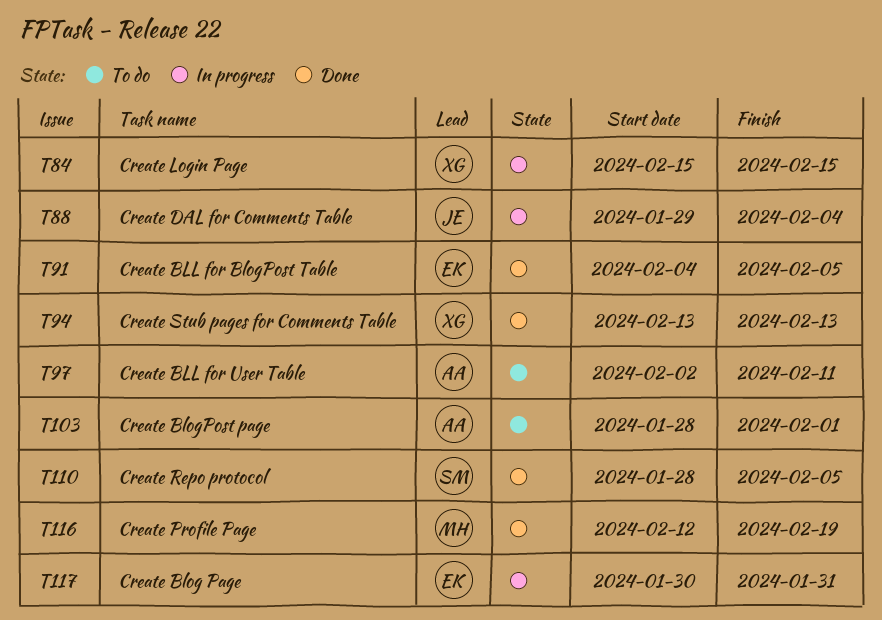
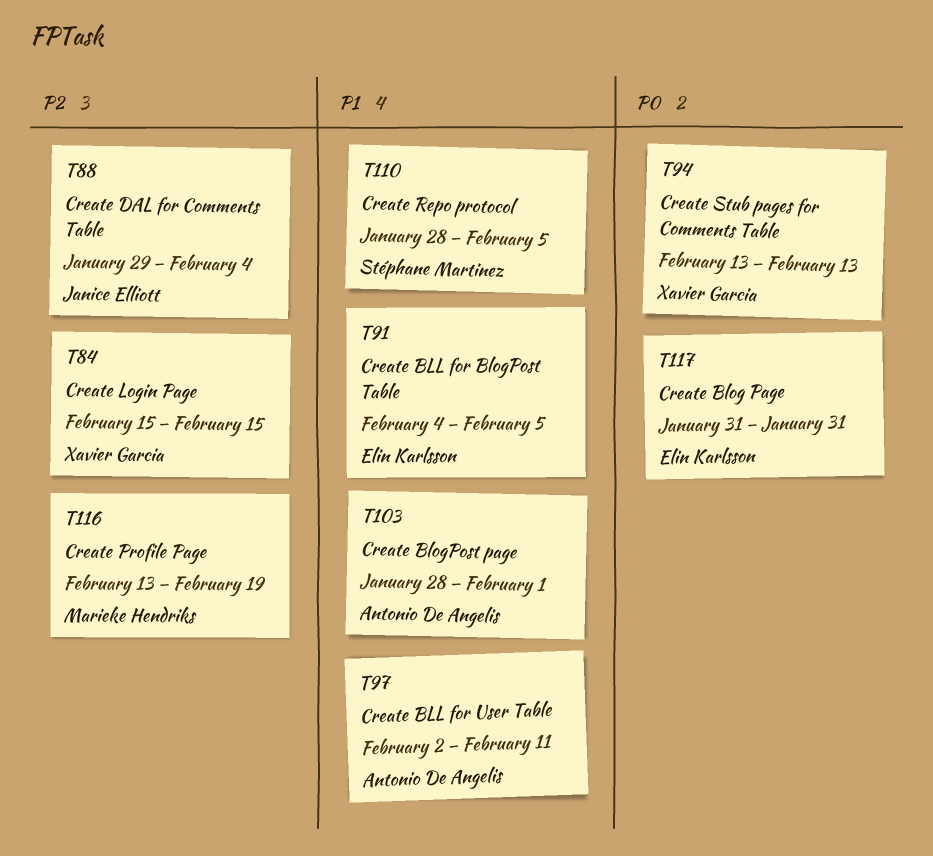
T116, start: Feb 12 -> Feb 13
T117, start: Jan 30 -> Jan 31

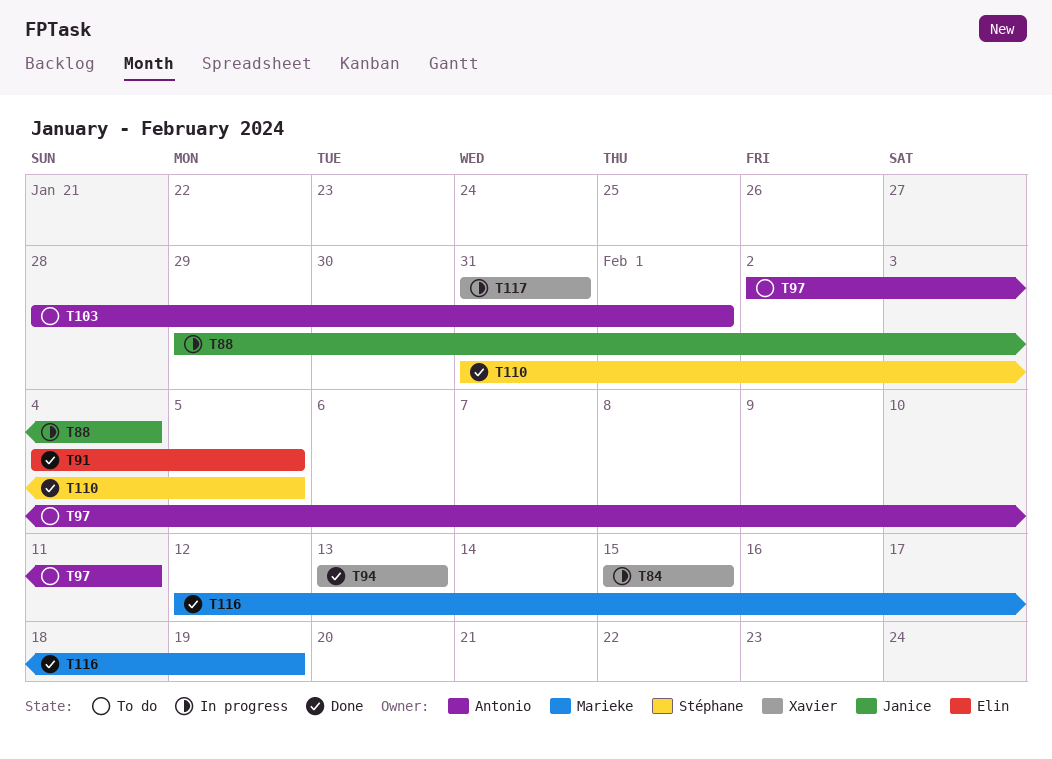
T110, start: Jan 28 -> Jan 31
T116, start: Feb 13 -> Feb 12
T117, owner: Elin Karlsson -> Xavier Garcia

